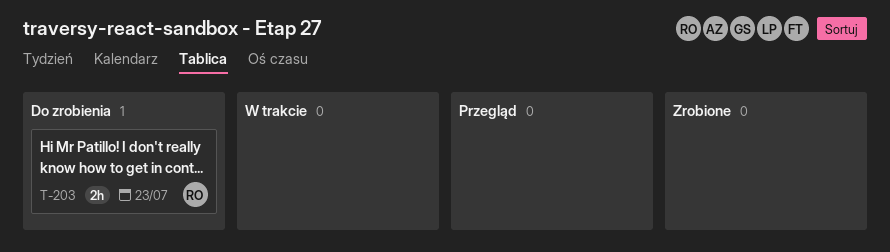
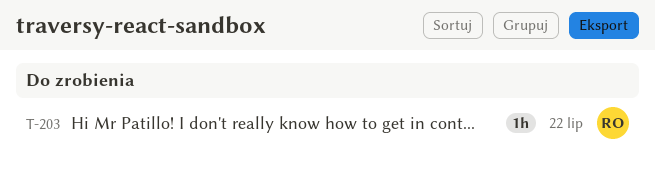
T-203, estimate: 2h -> 1h
T-203, due: Jul 23 -> Jul 22

